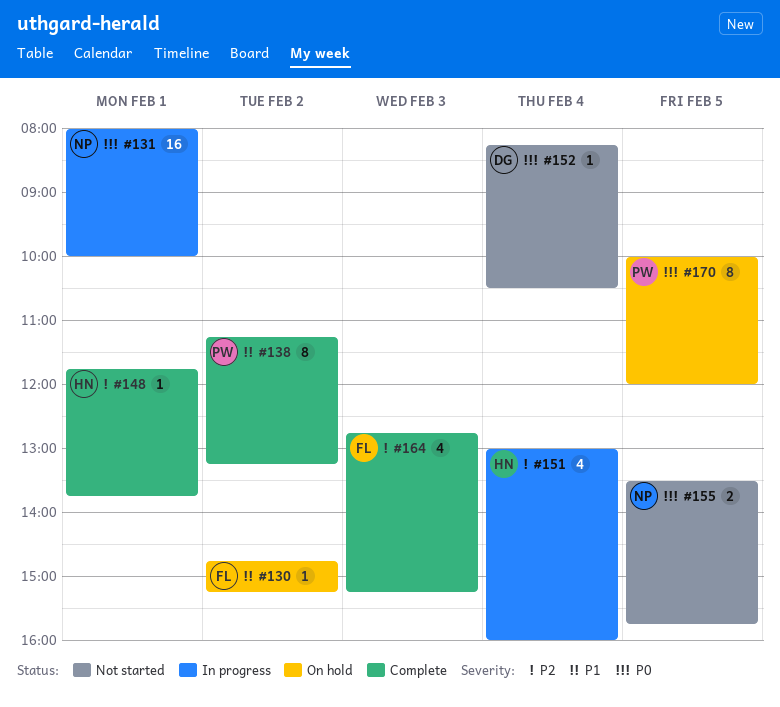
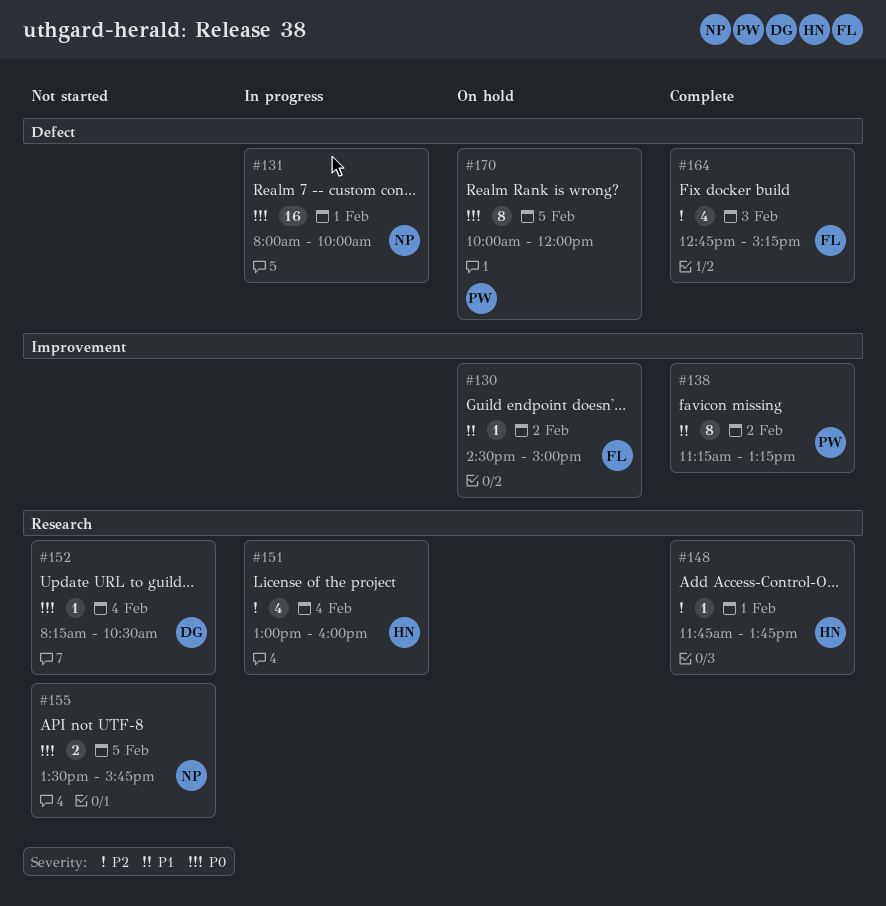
#130, begins: 14:45 -> 14:30
#130, ends: 15:15 -> 15:00

